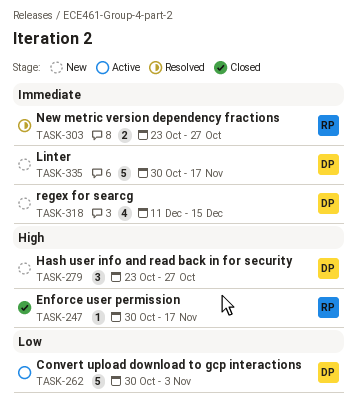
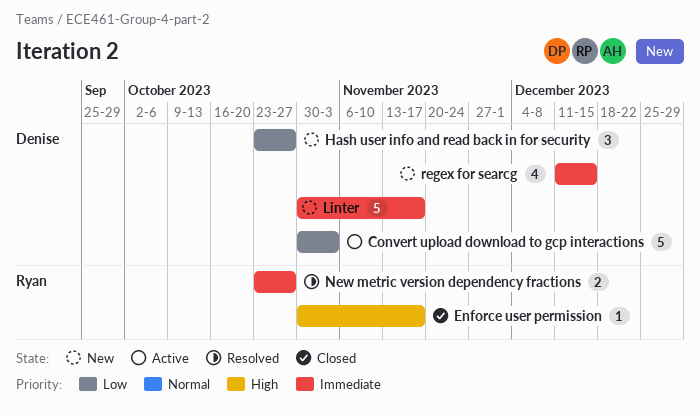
Hash user info and read back in for security, priority: High -> Low

